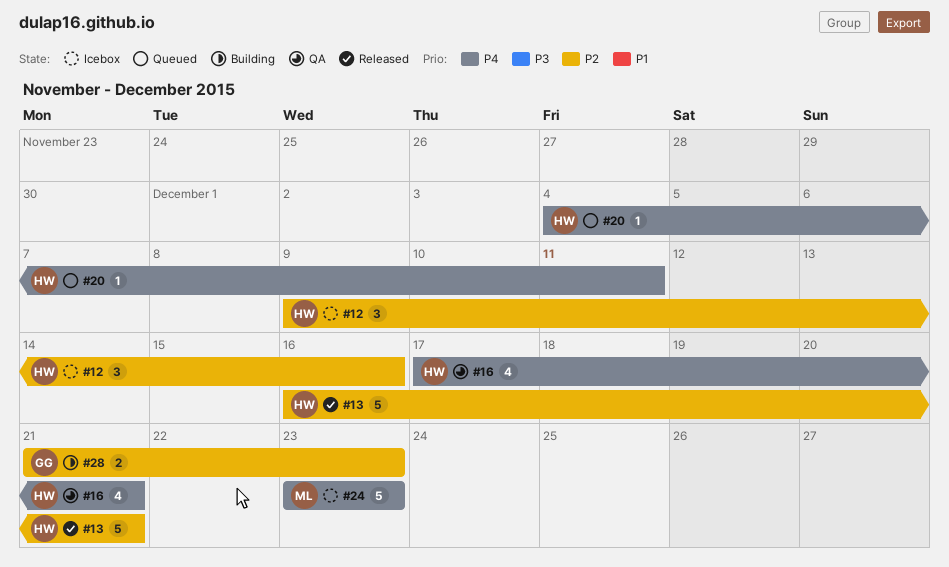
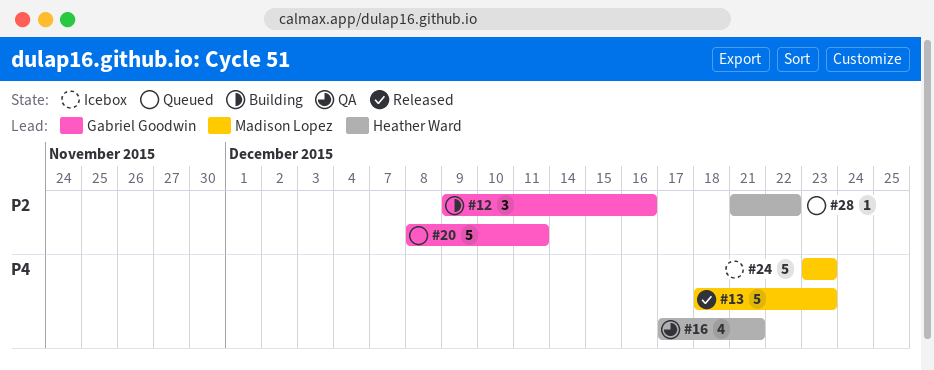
#12, status: Icebox -> Building
#12, owner: Heather Ward -> Gabriel Goodwin
#13, owner: Heather Ward -> Madison Lopez
#13, priority: P2 -> P4
#13, start: Dec 16 -> Dec 18
#13, due: Dec 21 -> Dec 23
#20, owner: Heather Ward -> Gabriel Goodwin
#20, priority: P4 -> P2
#20, estimate: 1 -> 5
#20, start: Dec 4 -> Dec 8
#28, status: Building -> Queued
#28, owner: Gabriel Goodwin -> Heather Ward
#28, estimate: 2 -> 1
#28, due: Dec 23 -> Dec 22

